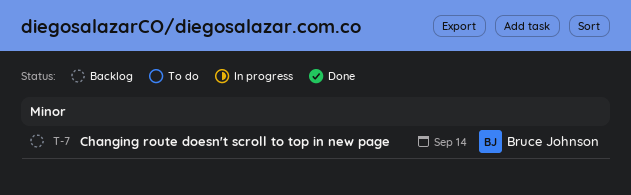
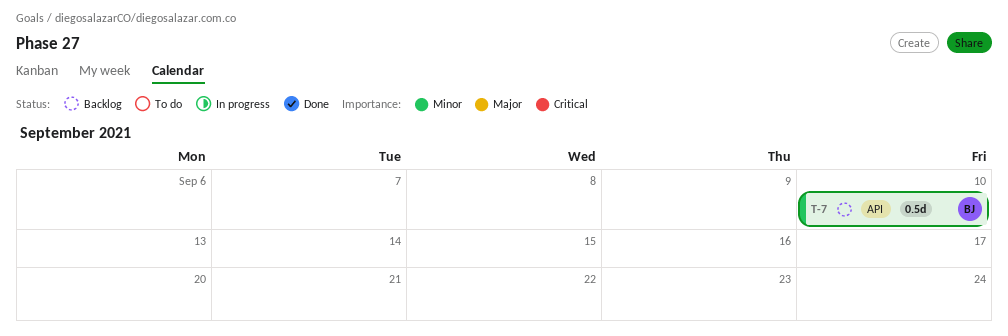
T-7, due: Sep 14 -> Sep 10

